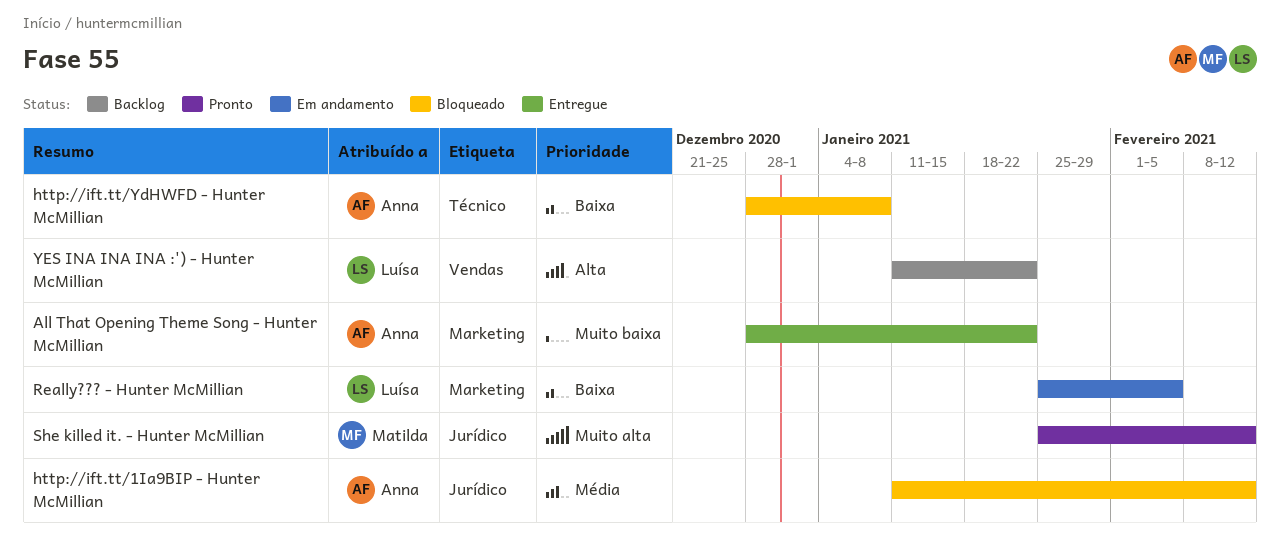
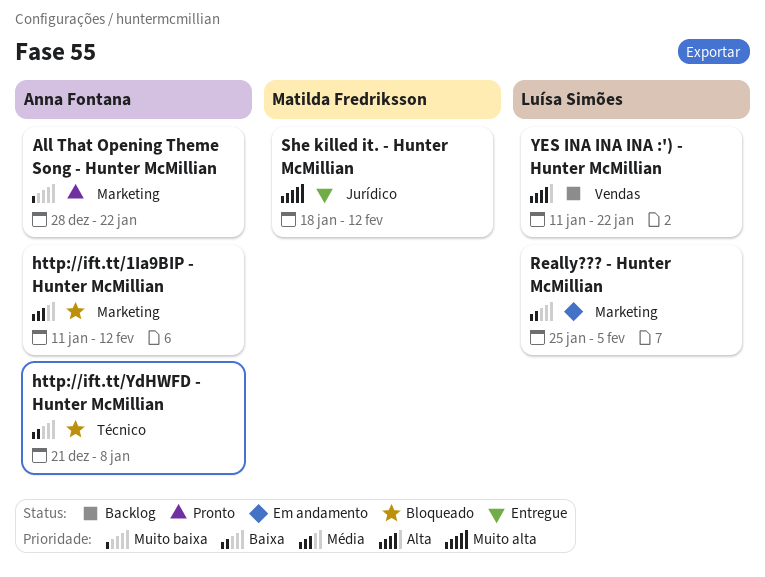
All That Opening Theme Song - Hunter McMillian, status: Entregue -> Pronto
http://ift.tt/1Ia9BIP - Hunter McMillian, label: Jurídico -> Marketing
http://ift.tt/YdHWFD - Hunter McMillian, start: Dec 28 -> Dec 21
She killed it. - Hunter McMillian, status: Pronto -> Entregue
She killed it. - Hunter McMillian, start: Jan 25 -> Jan 18

